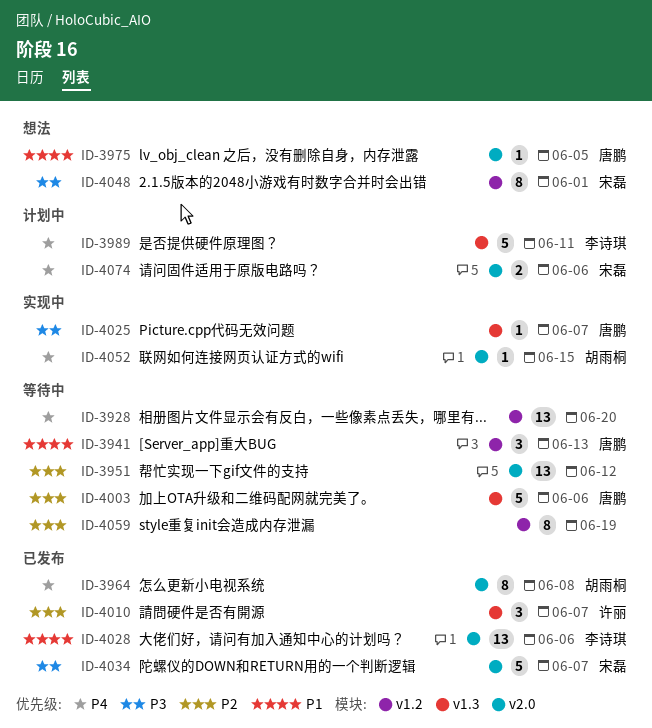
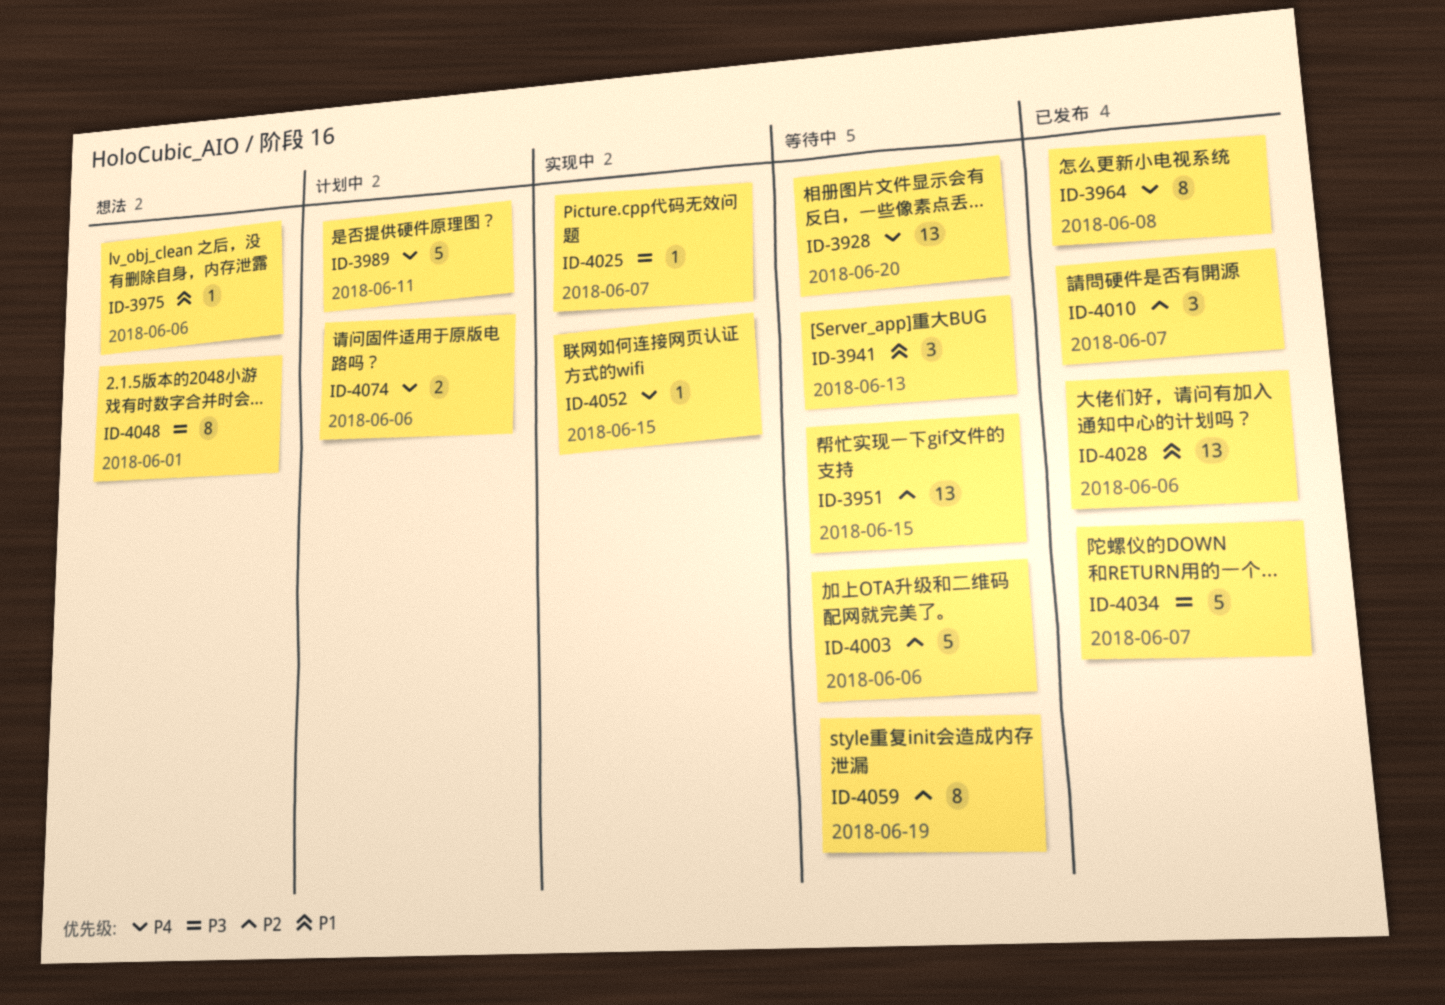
ID-3951, due: Jun 12 -> Jun 15
ID-3975, due: Jun 5 -> Jun 6

